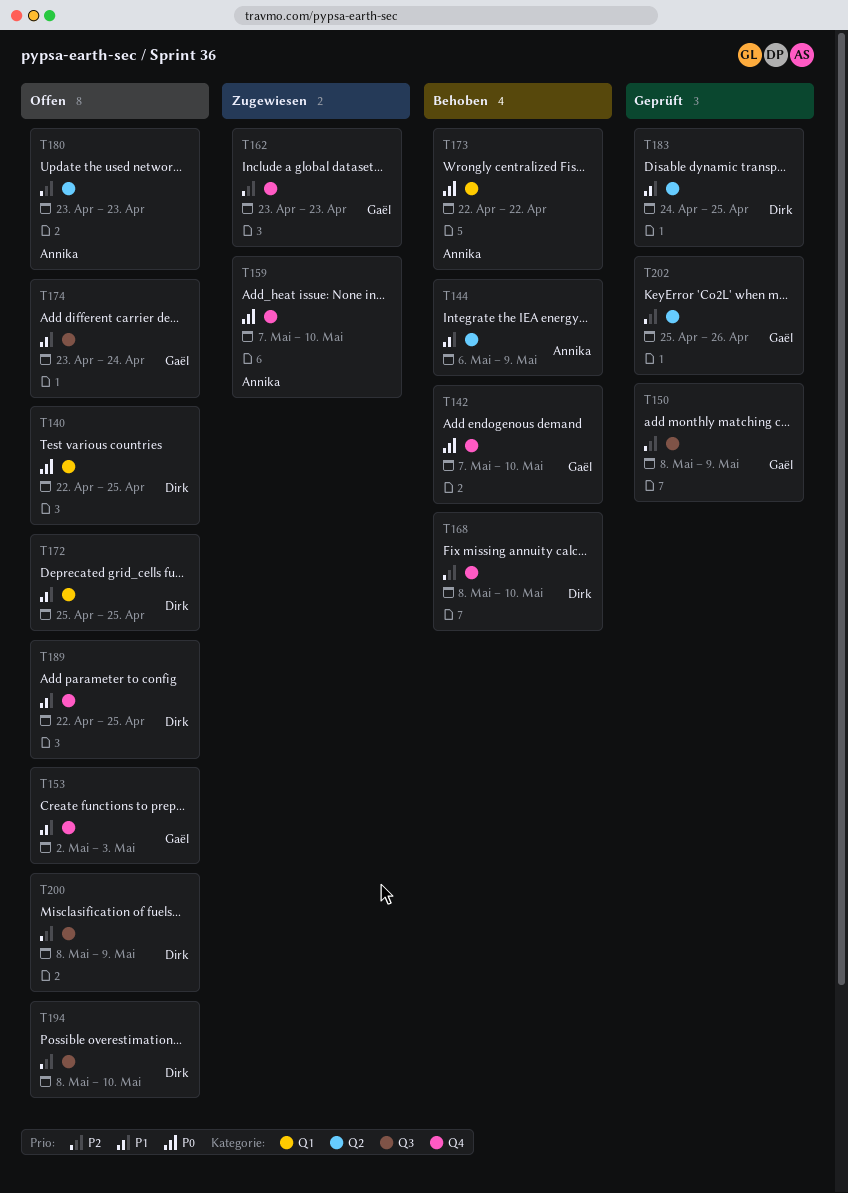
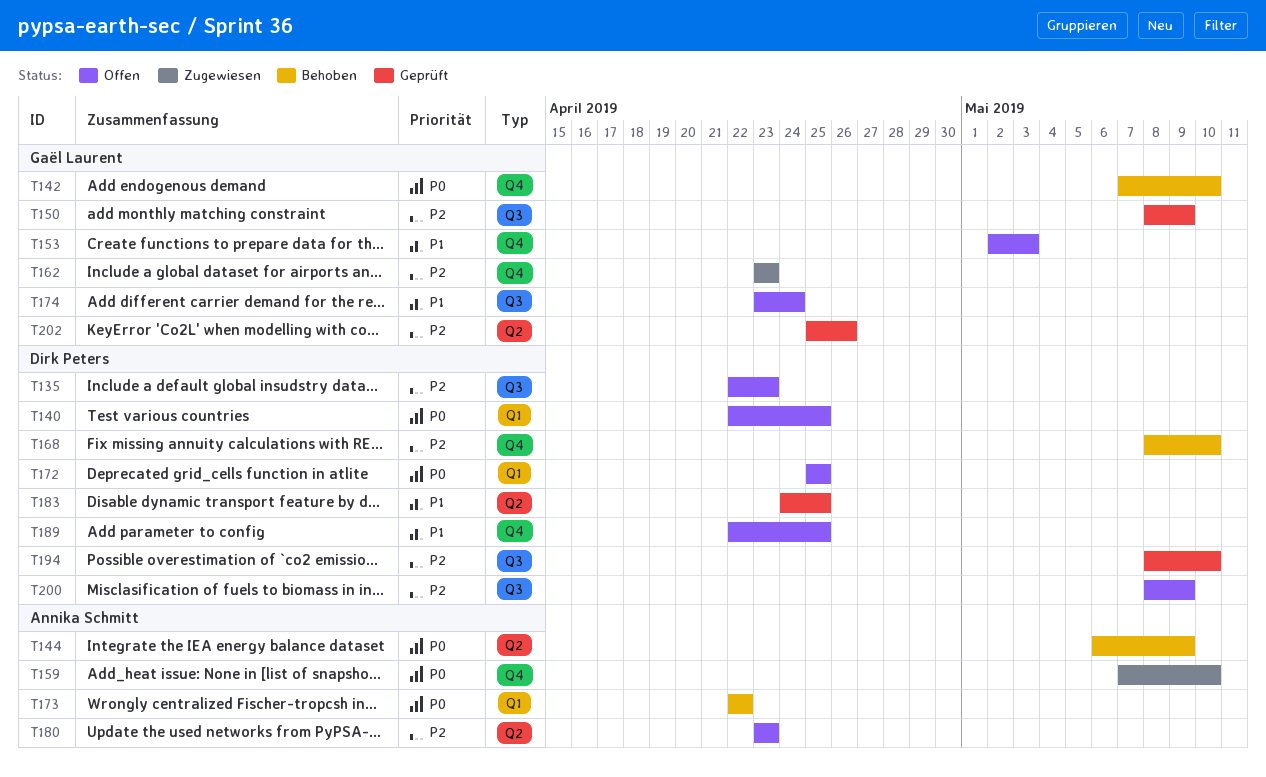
T135: none -> present
T144, priority: P1 -> P0
T172, priority: P1 -> P0
T194, status: Offen -> Geprüft

